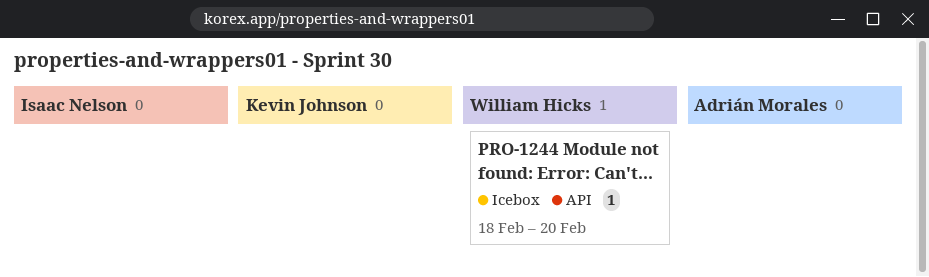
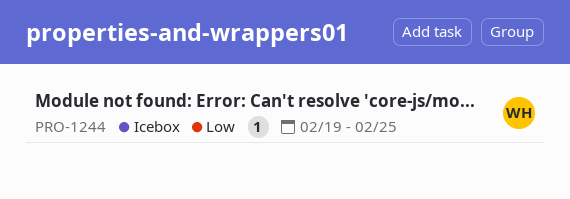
PRO-1244, start: Feb 18 -> Feb 19
PRO-1244, due: Feb 20 -> Feb 25

